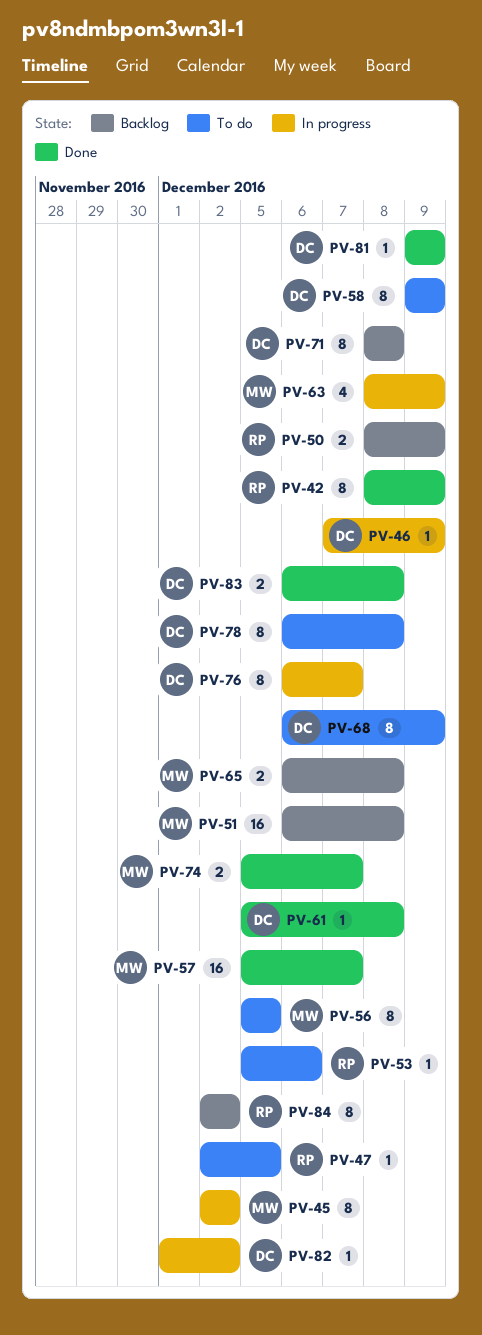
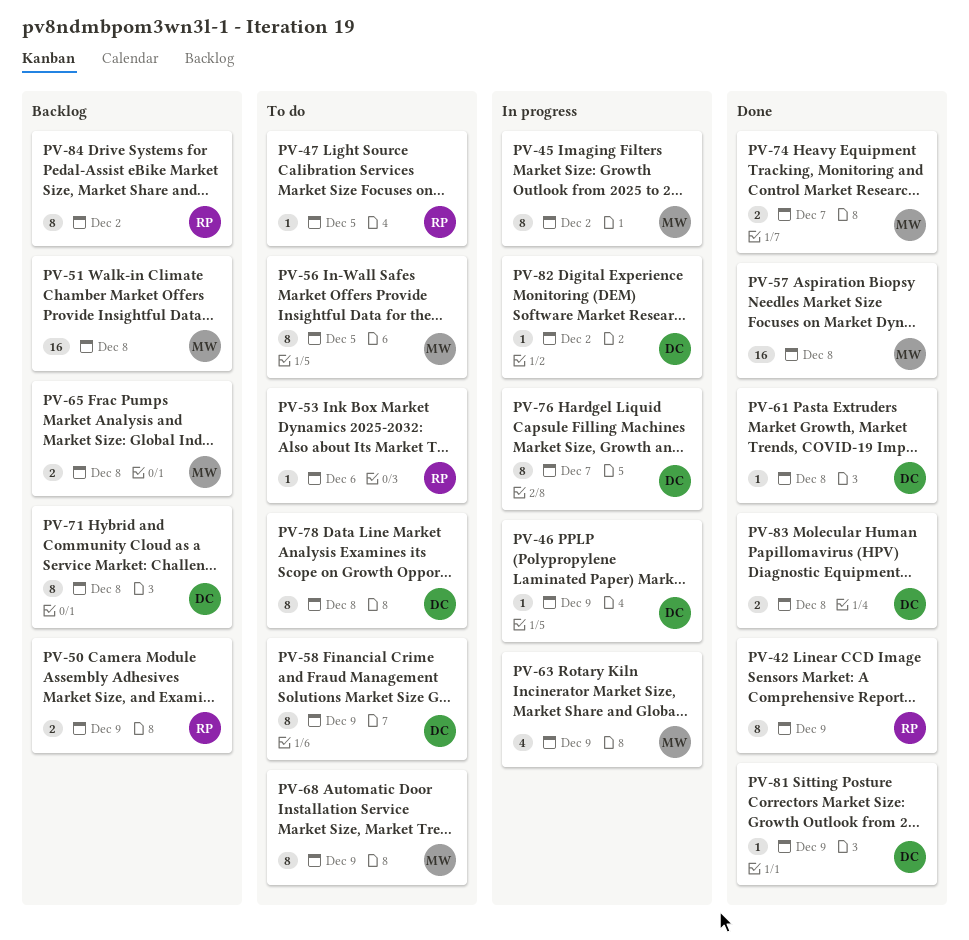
PV-57, due: Dec 7 -> Dec 8
PV-68, owner: DC -> MW

